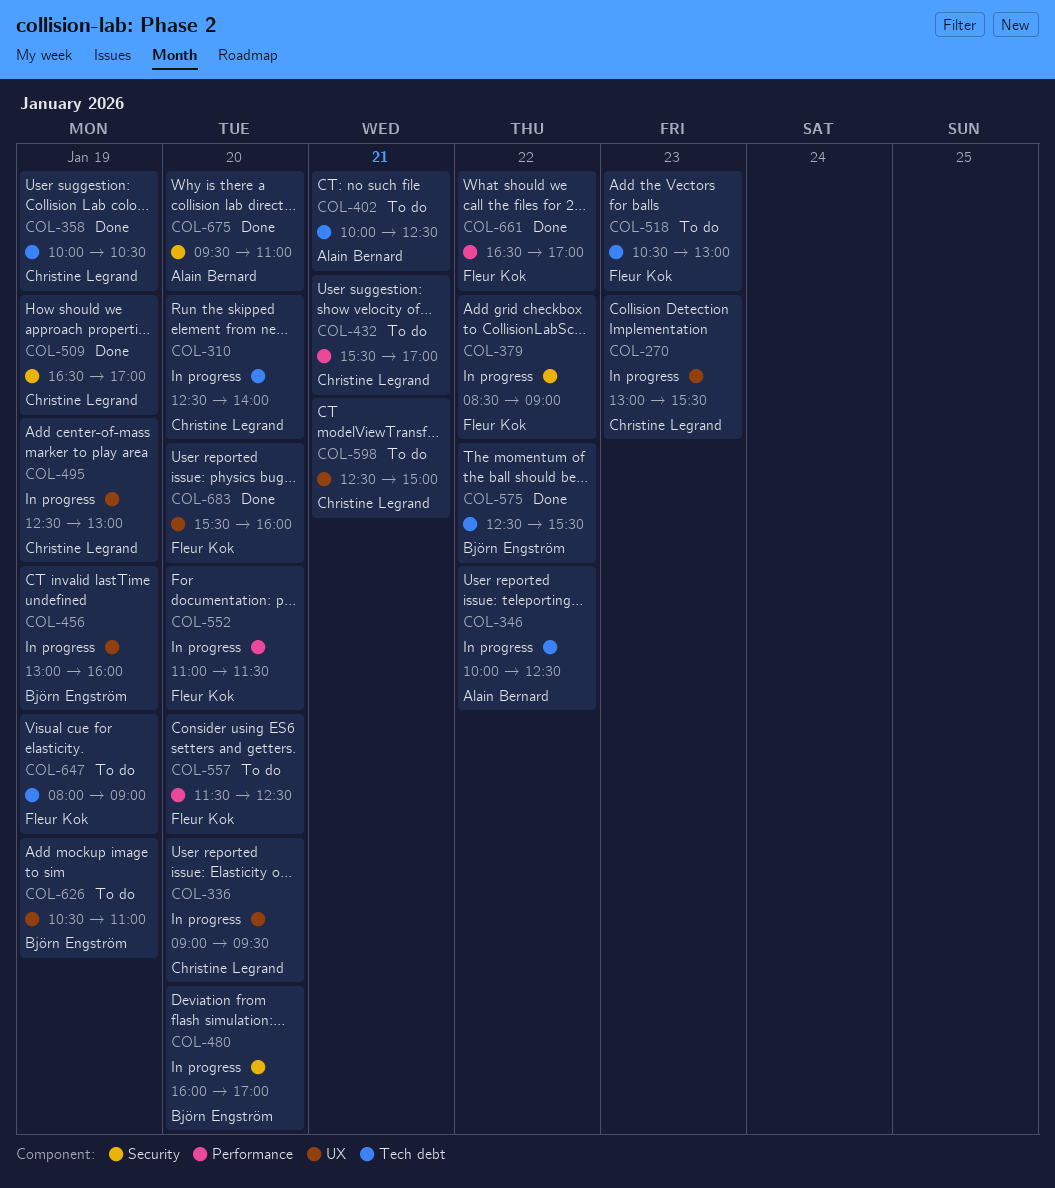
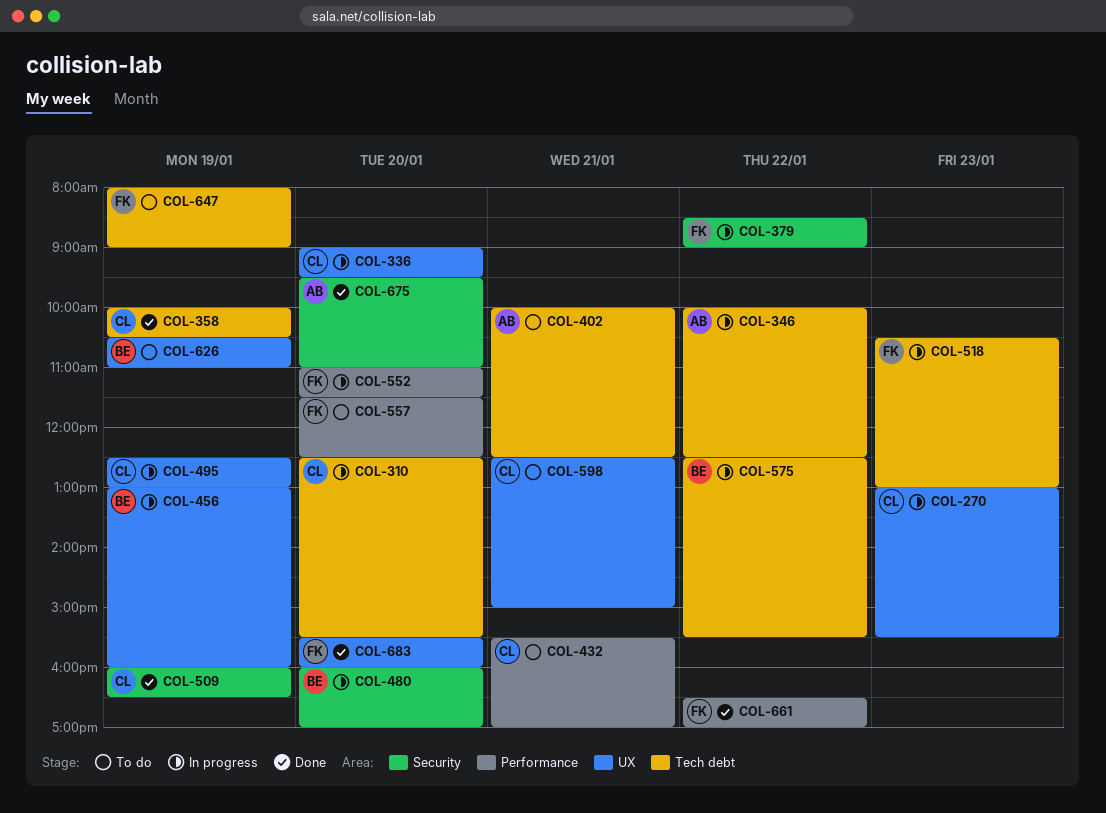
COL-310, ends: 14:00 -> 15:30
COL-509, begins: 16:30 -> 16:00
COL-509, ends: 17:00 -> 16:30
COL-518, status: To do -> In progress
COL-575, status: Done -> In progress

